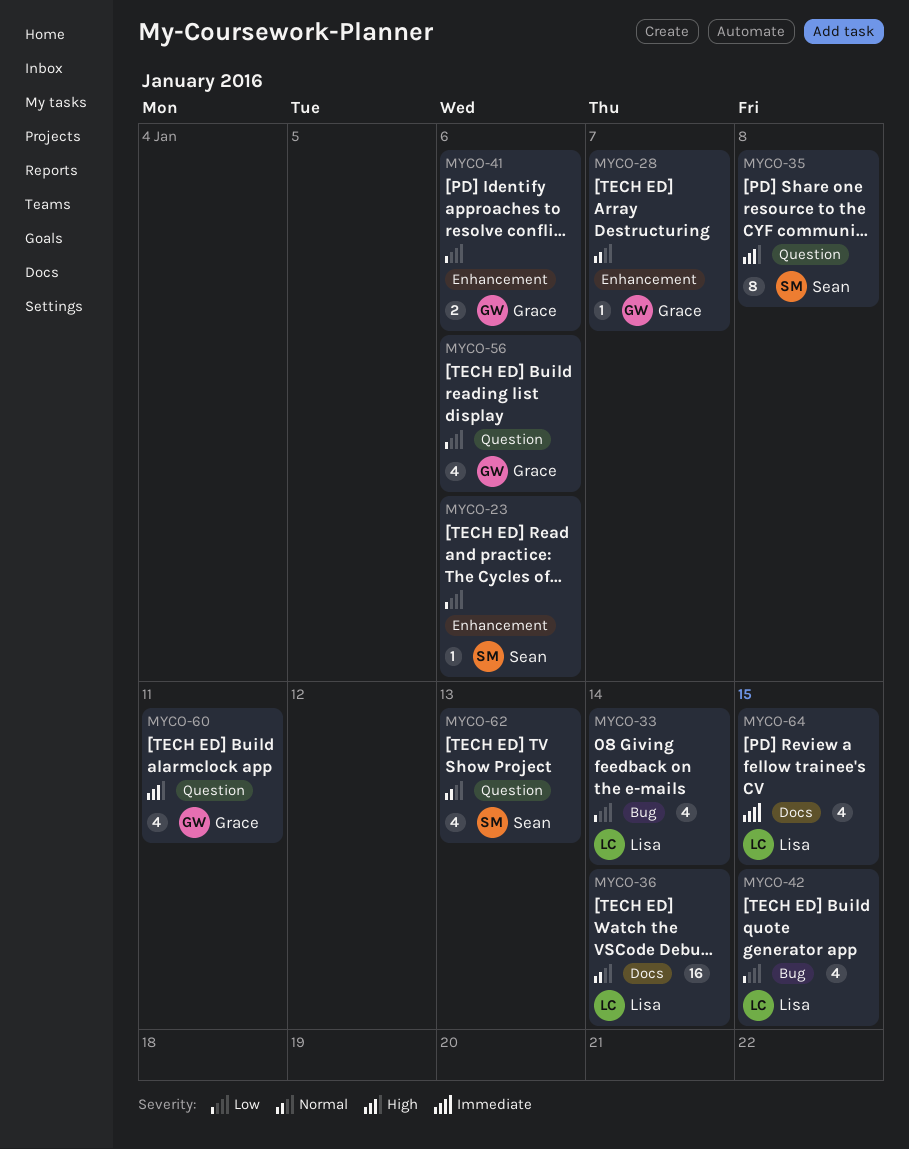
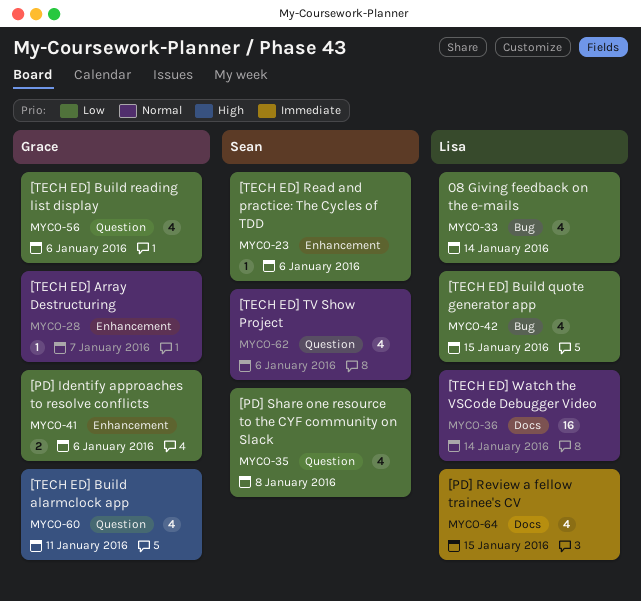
MYCO-35, priority: High -> Low
MYCO-35, estimate: 8 -> 4
MYCO-62, due: Jan 13 -> Jan 6

